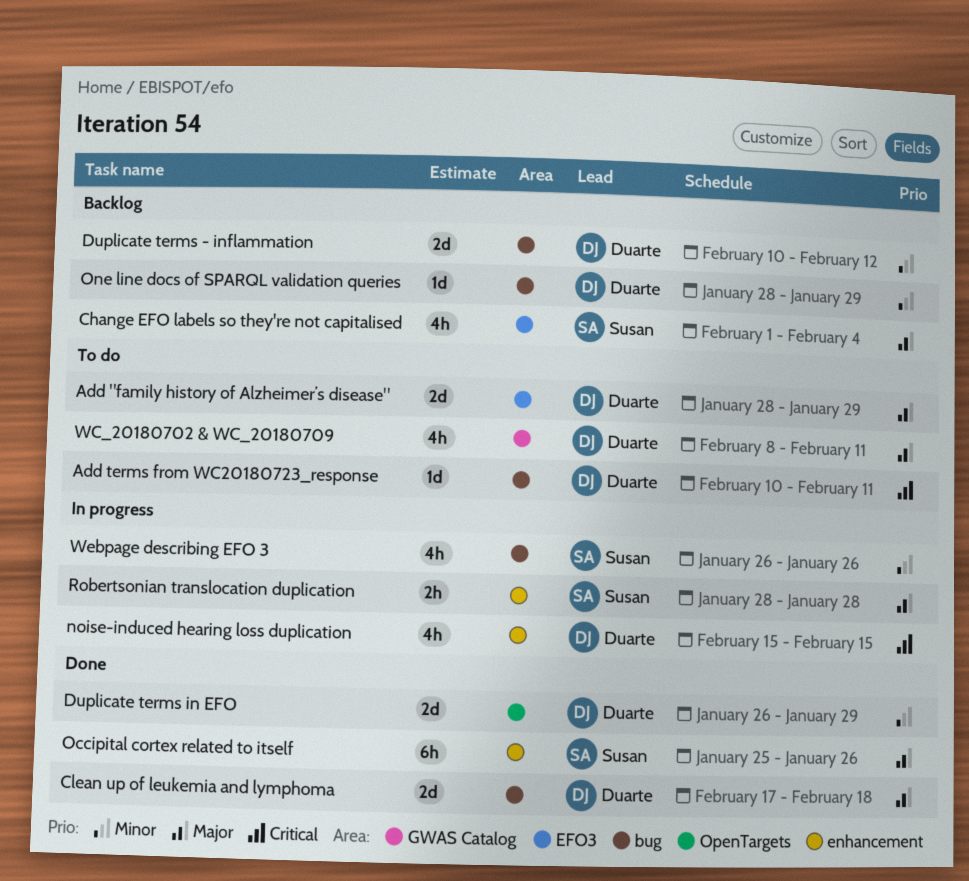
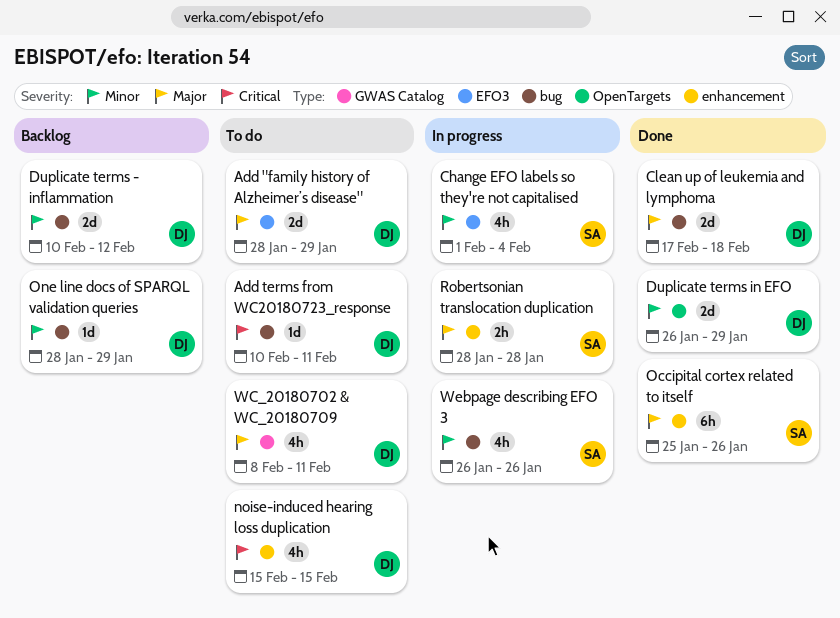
Change EFO labels so they're not capitalised, status: Backlog -> In progress
Change EFO labels so they're not capitalised, priority: Major -> Minor
noise-induced hearing loss duplication, status: In progress -> To do

